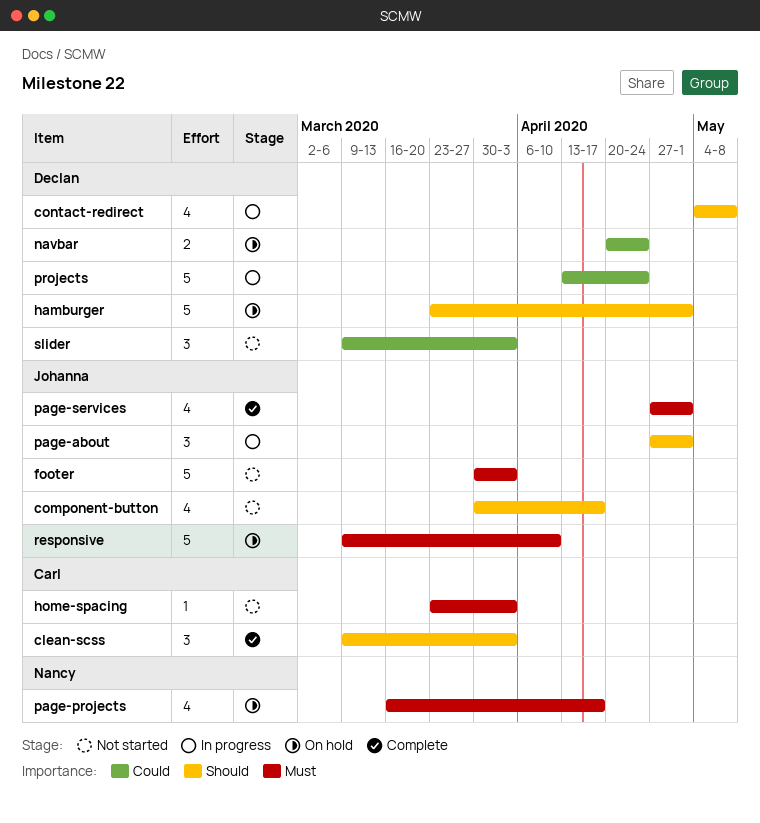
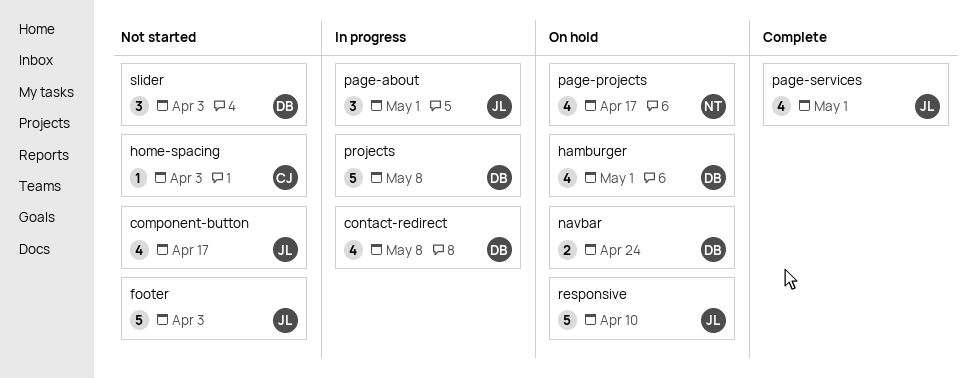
clean-scss: present -> none
hamburger, estimate: 5 -> 4
projects, due: Apr 24 -> May 8

